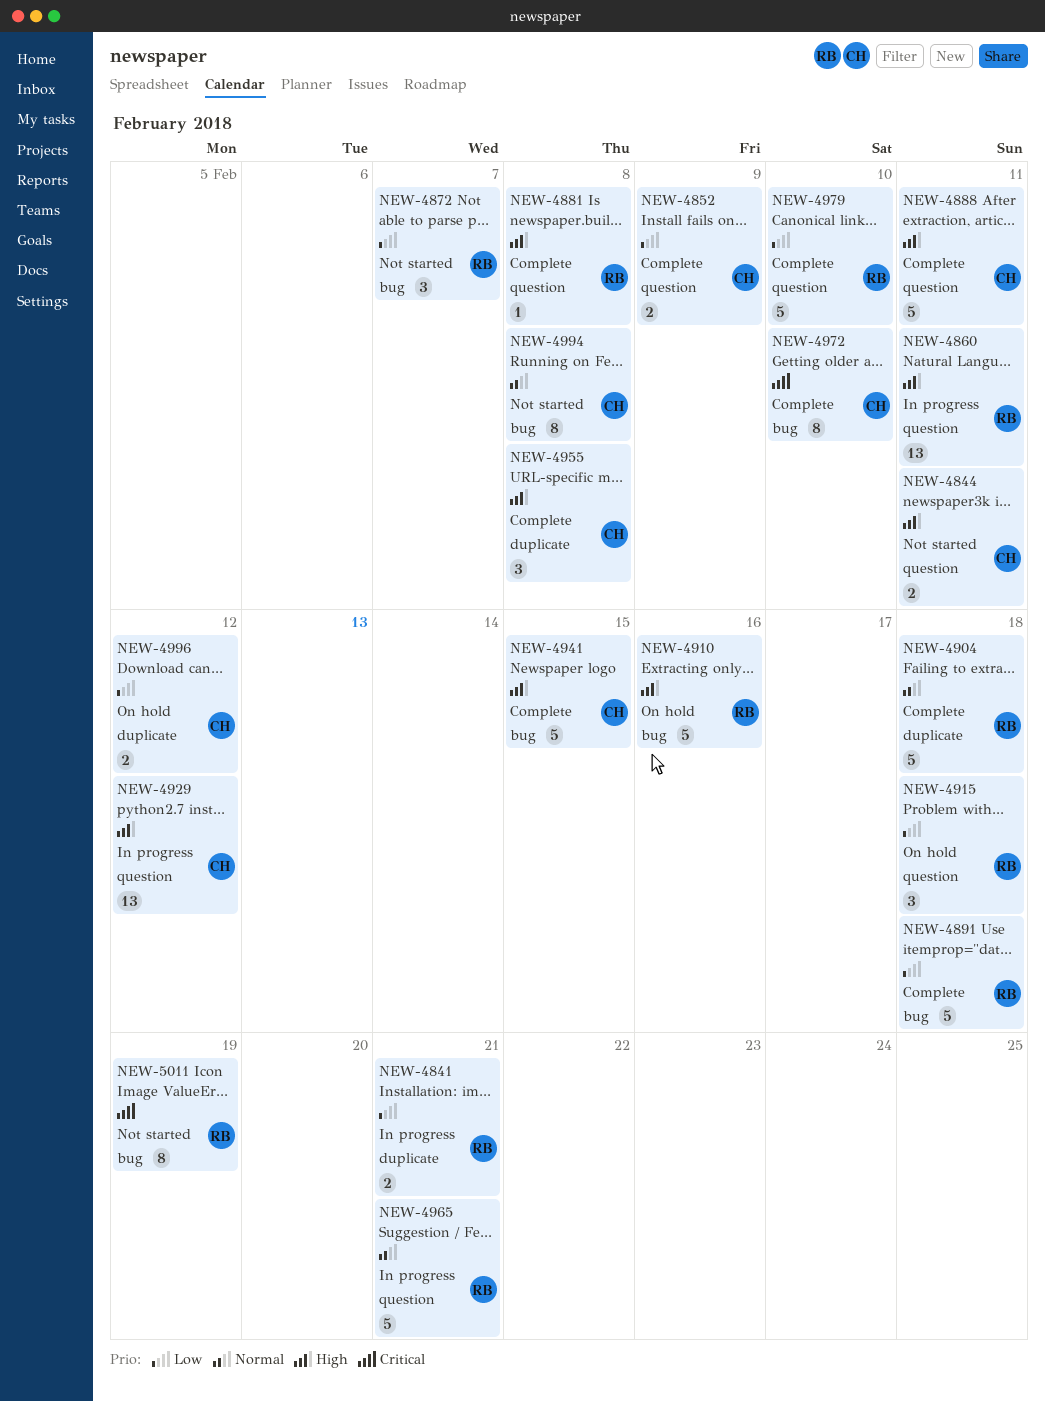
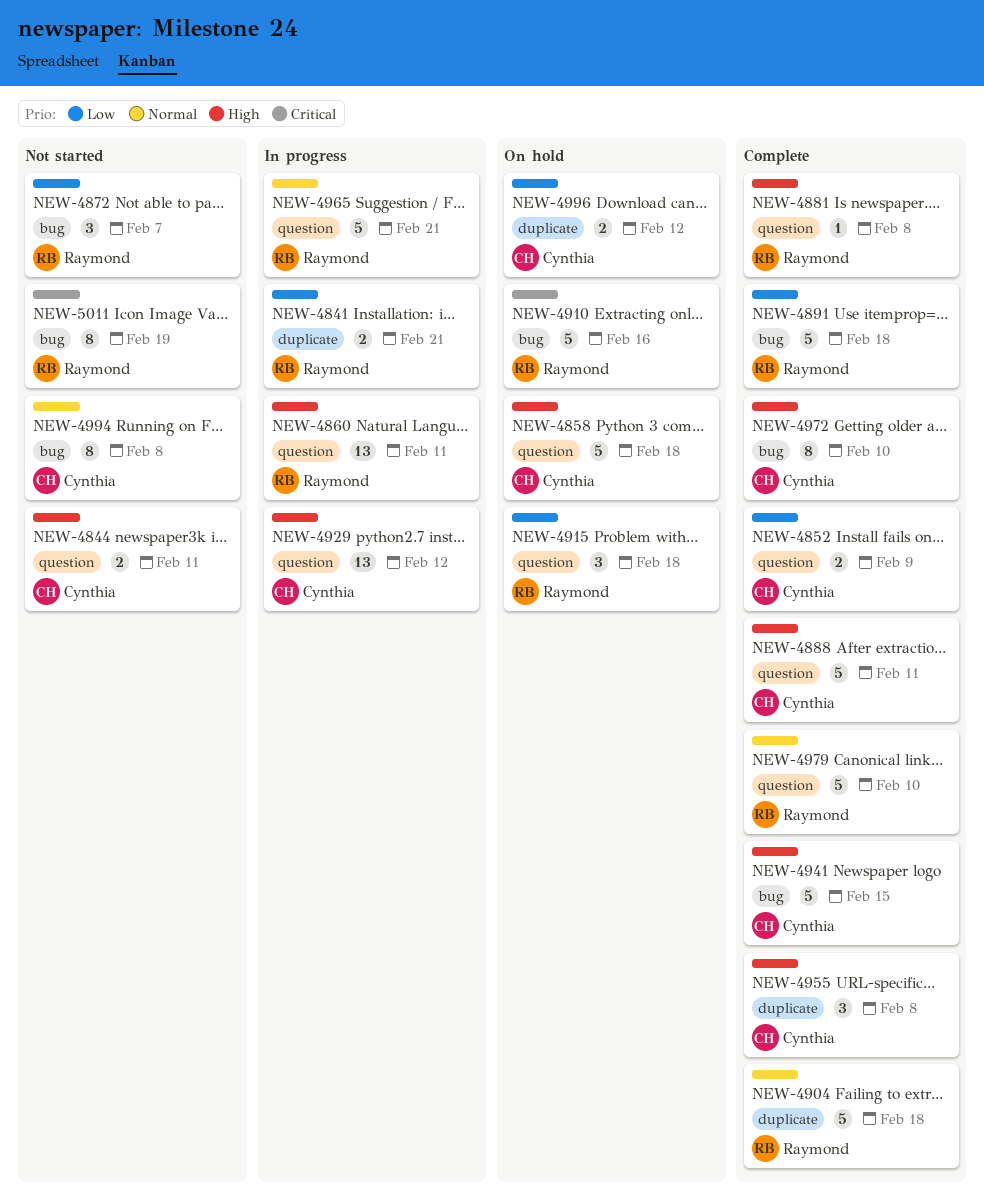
NEW-4858: none -> present
NEW-4910, priority: High -> Critical
NEW-4972, priority: Critical -> High
NEW-4979, priority: Low -> Normal

